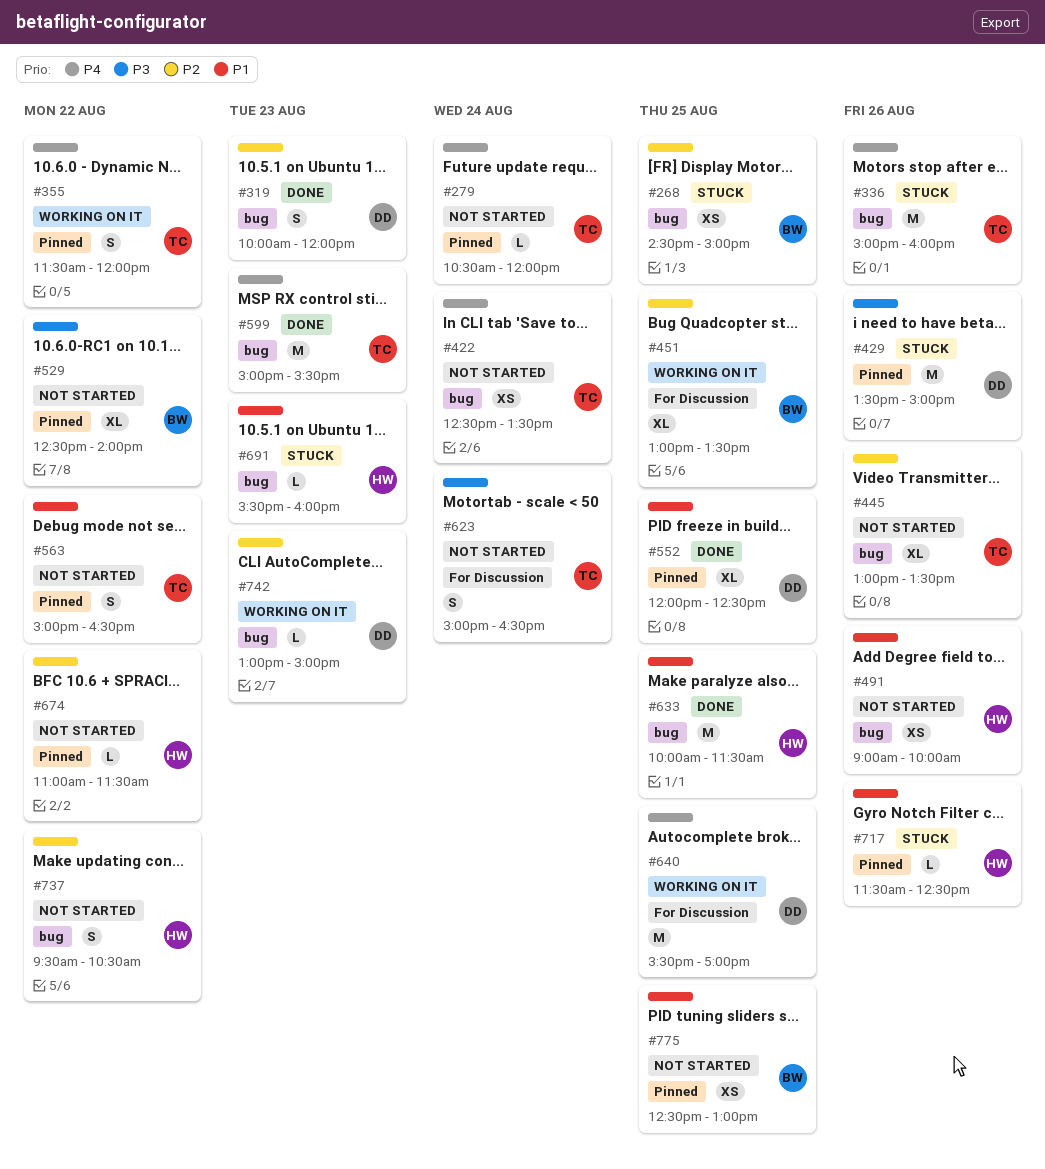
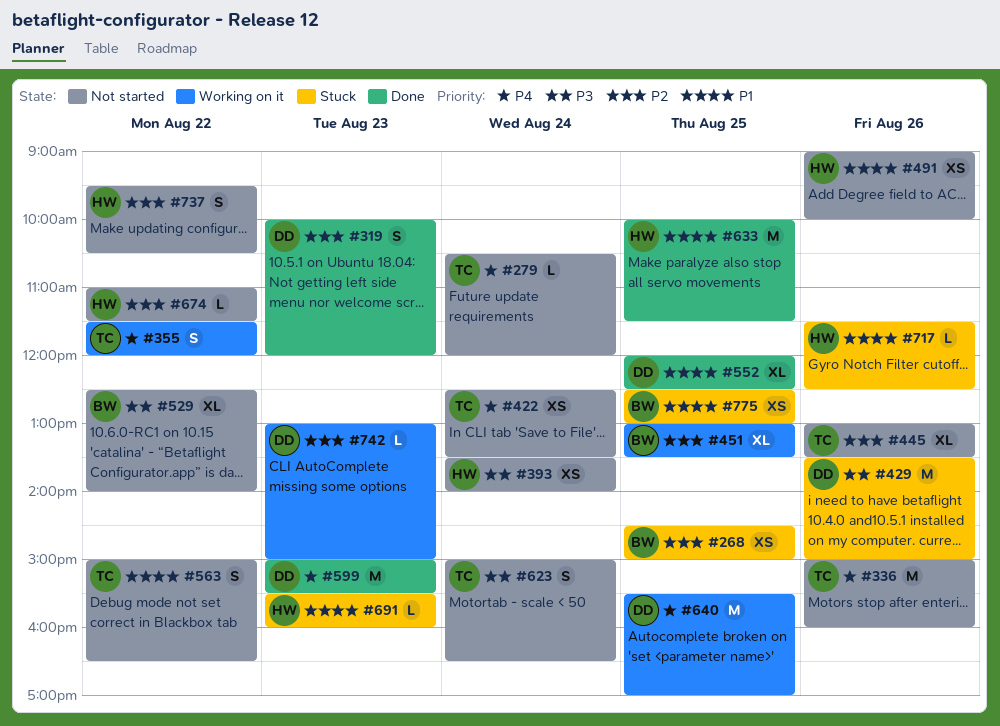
#336, status: Stuck -> Not started
#393: none -> present
#599, owner: TC -> DD
#775, status: Not started -> Stuck

